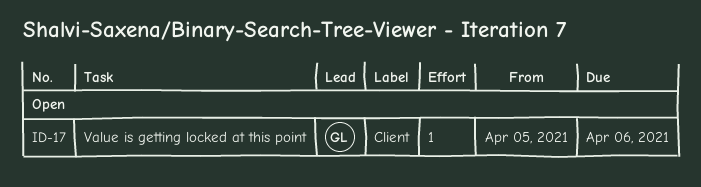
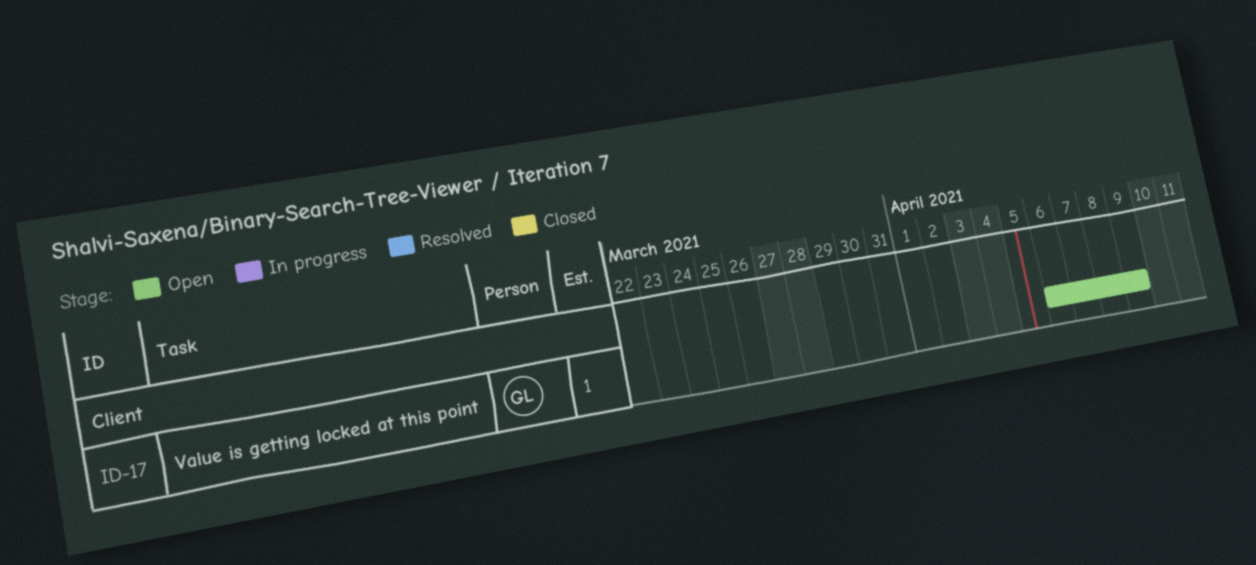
ID-17, start: Apr 5 -> Apr 6
ID-17, due: Apr 6 -> Apr 9

